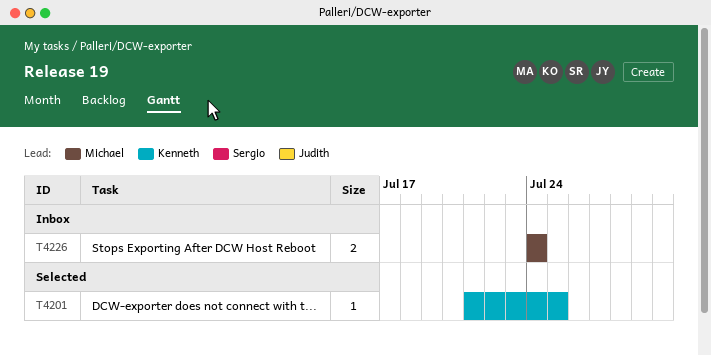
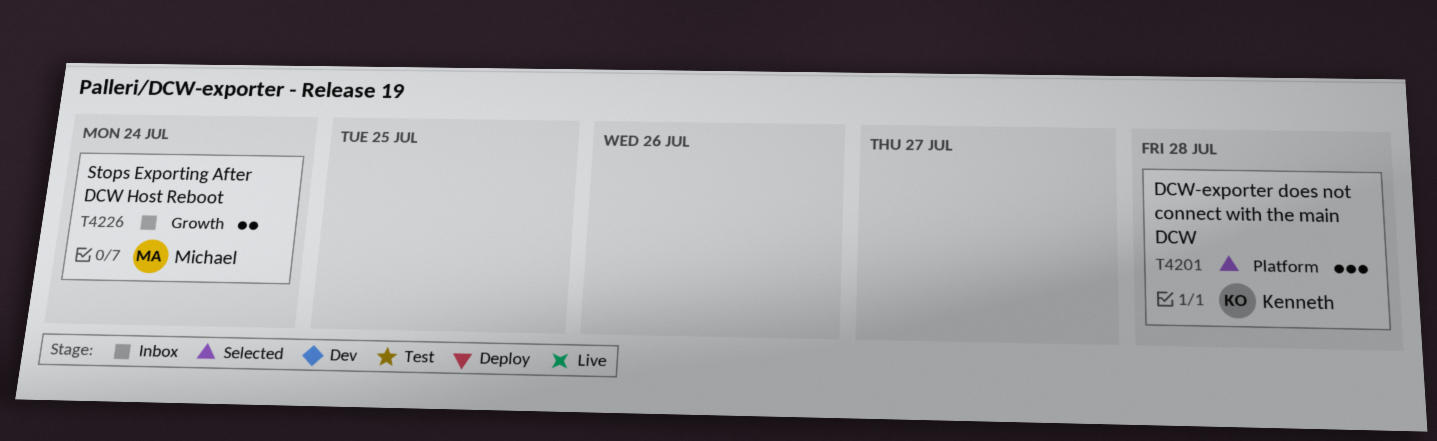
T4201, estimate: 1 -> 3
T4201, due: Jul 25 -> Jul 28

